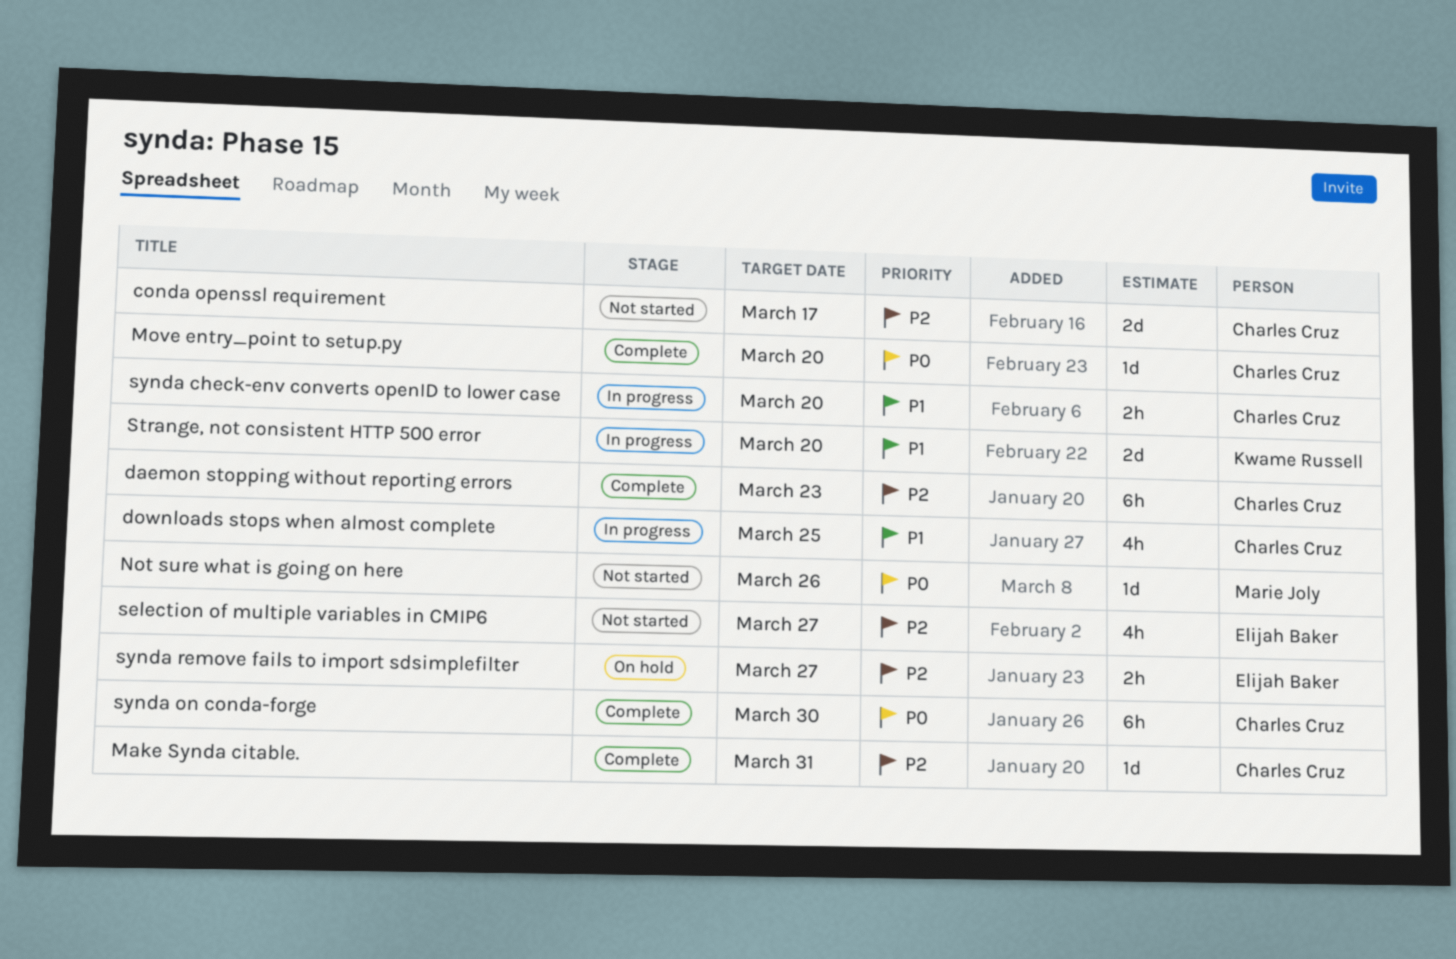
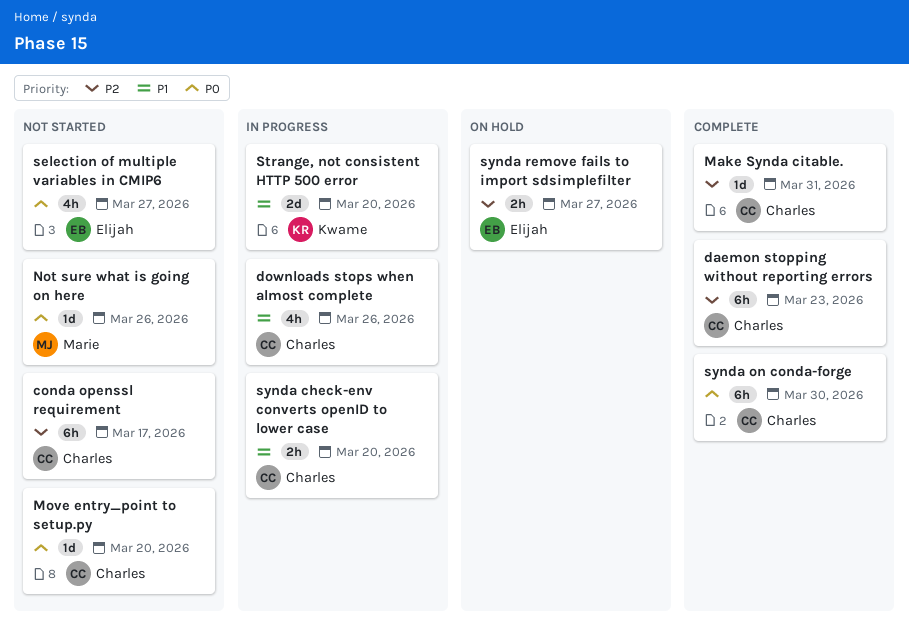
conda openssl requirement, estimate: 2d -> 6h
downloads stops when almost complete, due: Mar 25 -> Mar 26
Move entry_point to setup.py, status: Complete -> Not started
selection of multiple variables in CMIP6, priority: P2 -> P0

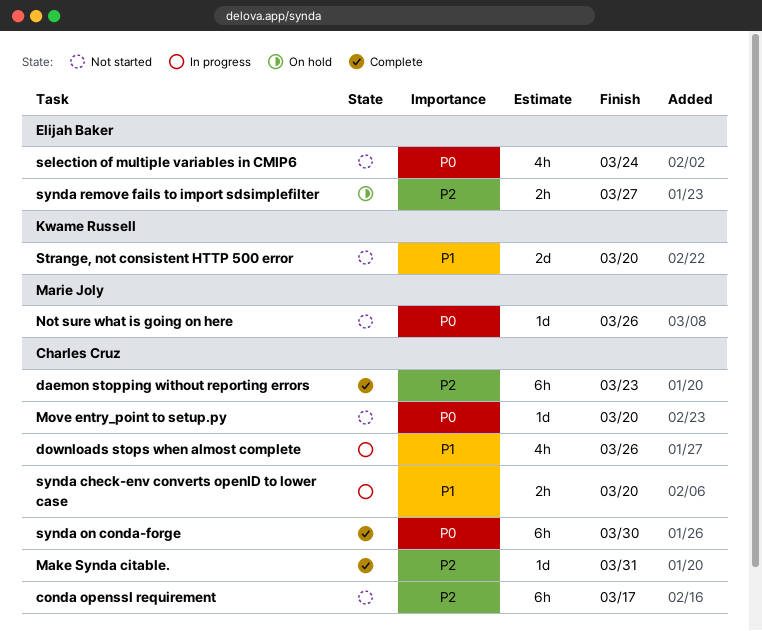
selection of multiple variables in CMIP6, due: Mar 27 -> Mar 24
Strange, not consistent HTTP 500 error, status: In progress -> Not started

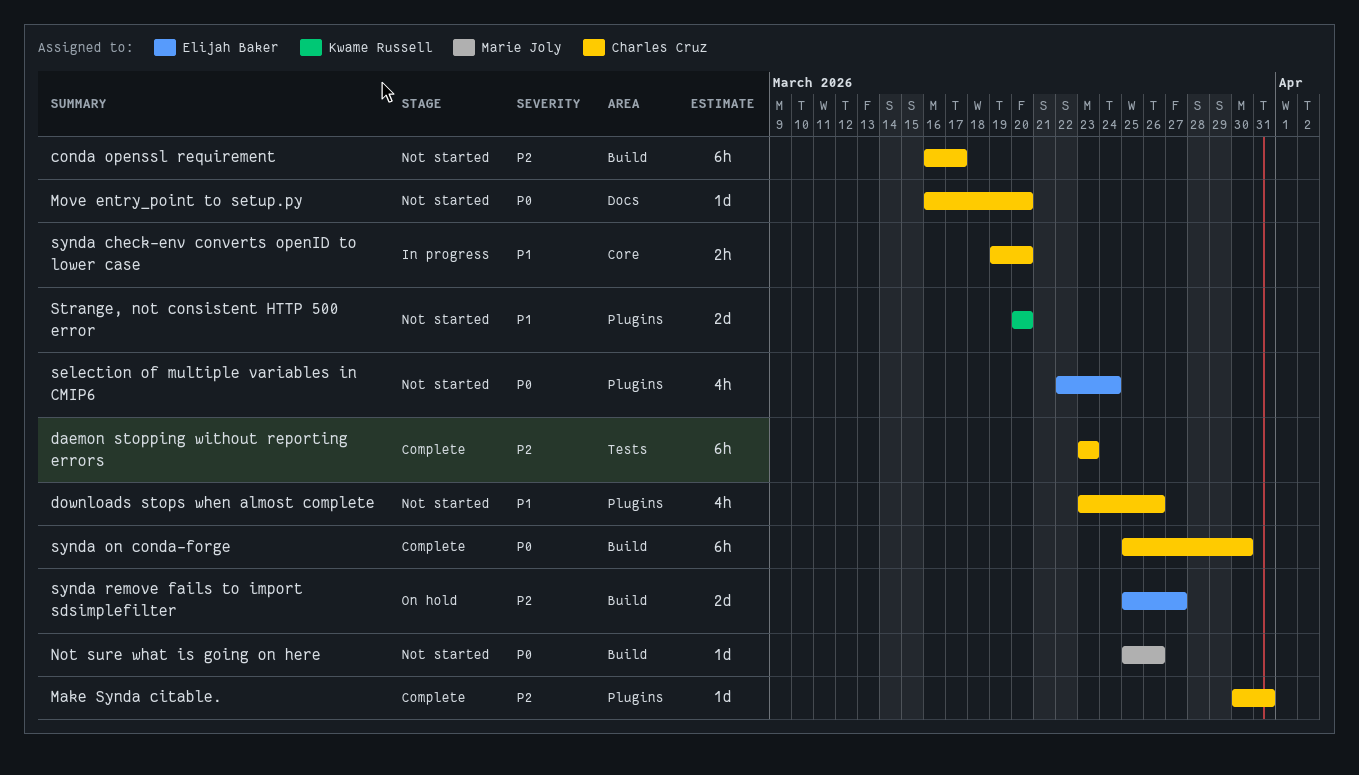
downloads stops when almost complete, status: In progress -> Not started
synda remove fails to import sdsimplefilter, estimate: 2h -> 2d

